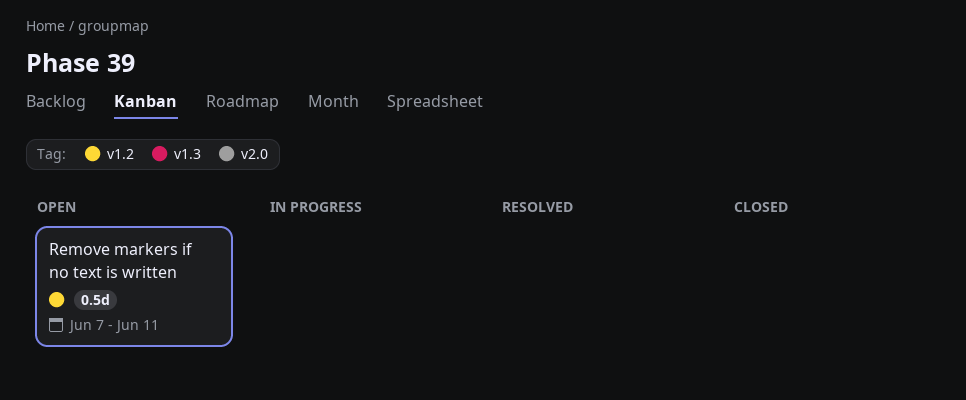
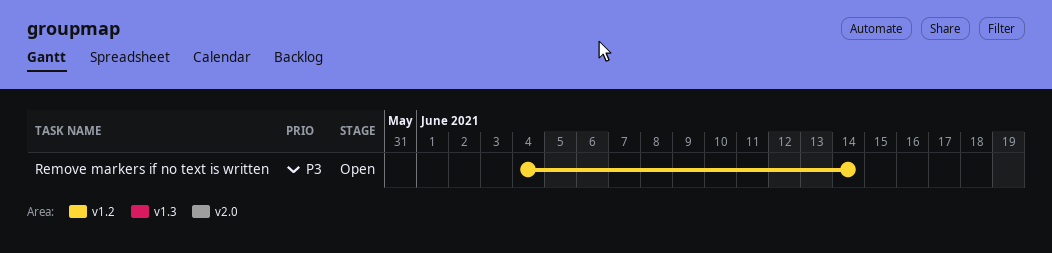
Remove markers if no text is written, start: Jun 7 -> Jun 4
Remove markers if no text is written, due: Jun 11 -> Jun 14

